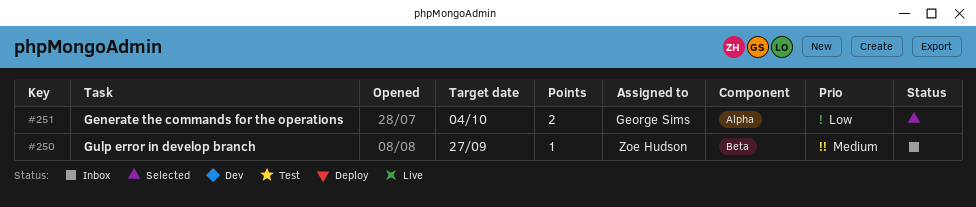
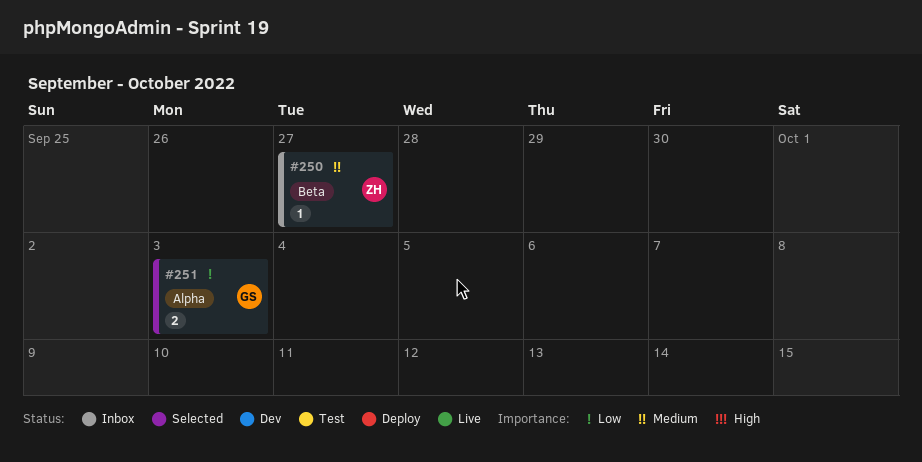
#251, due: Oct 4 -> Oct 3

